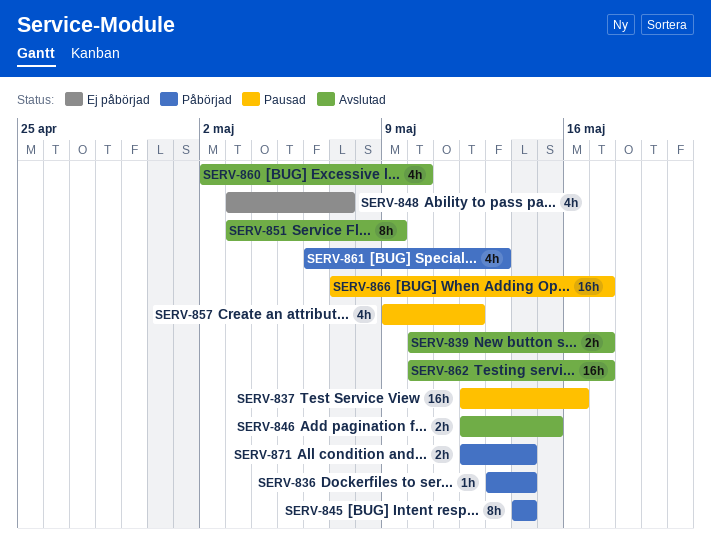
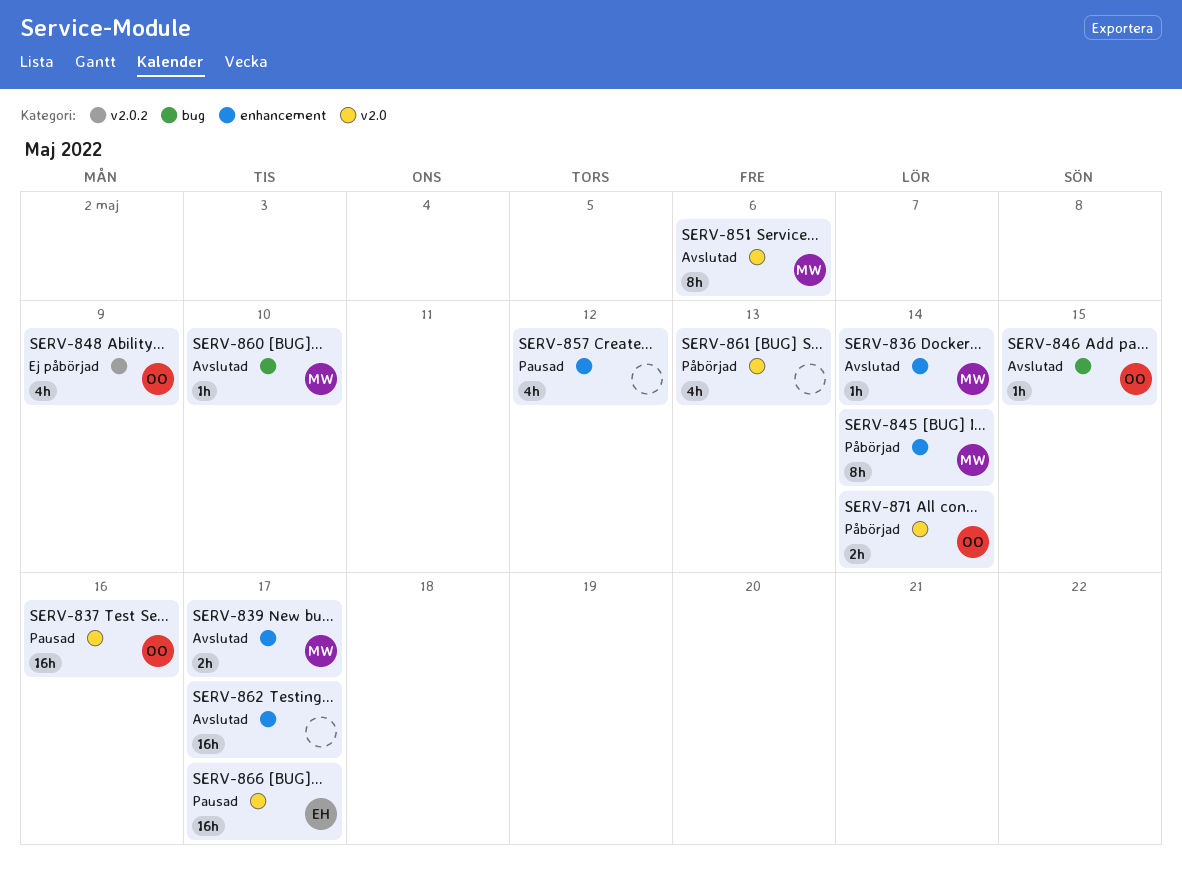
SERV-836, status: Påbörjad -> Avslutad
SERV-846, estimate: 2h -> 1h
SERV-848, due: May 7 -> May 9
SERV-851, due: May 9 -> May 6
SERV-860, estimate: 4h -> 1h

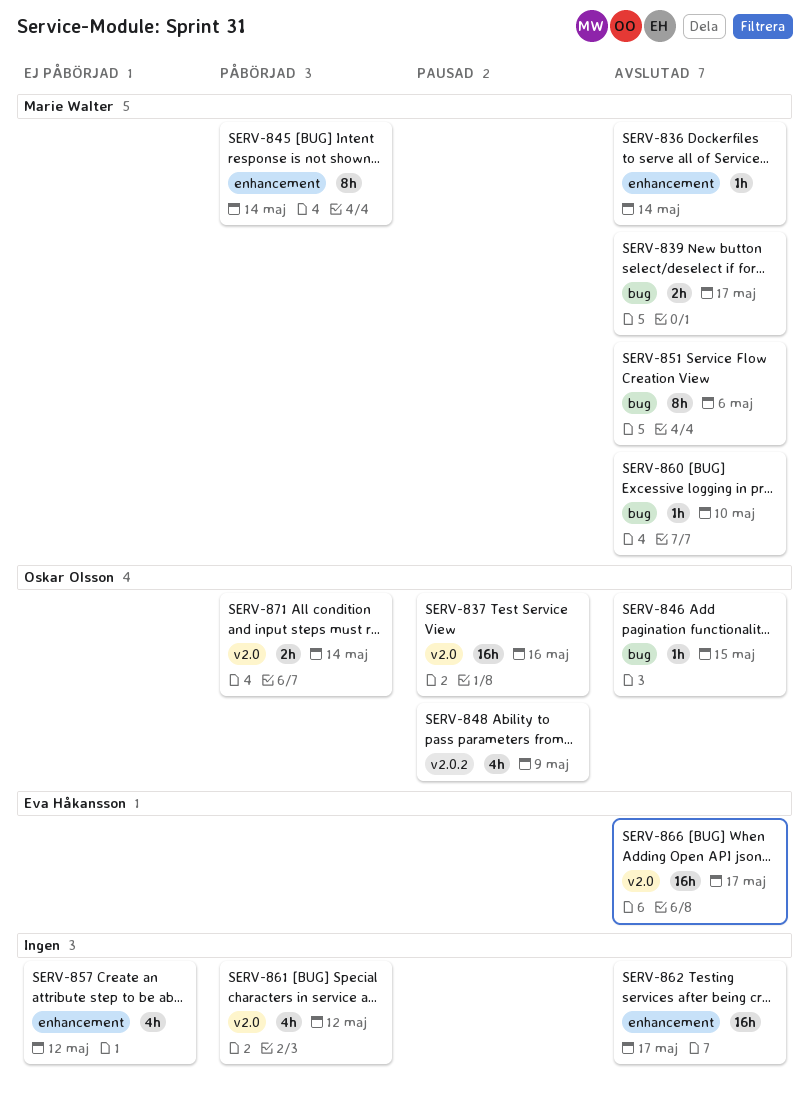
SERV-839, label: enhancement -> bug
SERV-848, status: Ej påbörjad -> Pausad
SERV-851, label: v2.0 -> bug
SERV-857, status: Pausad -> Ej påbörjad
SERV-861, due: May 13 -> May 12
SERV-866, status: Pausad -> Avslutad

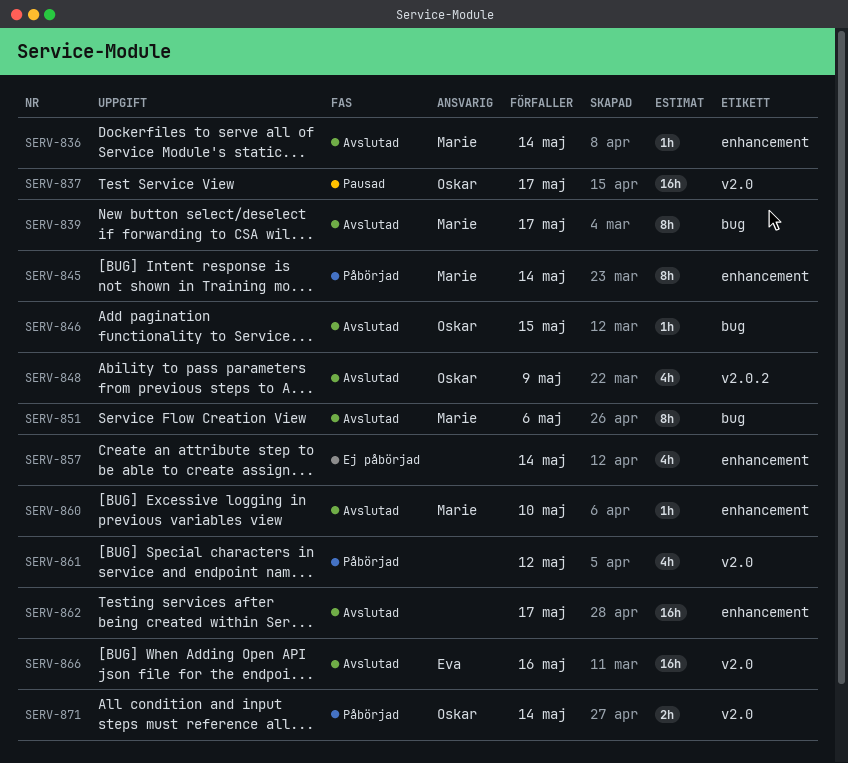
SERV-837, due: May 16 -> May 17
SERV-839, estimate: 2h -> 8h
SERV-848, status: Pausad -> Avslutad
SERV-857, due: May 12 -> May 14
SERV-860, label: bug -> enhancement
SERV-866, due: May 17 -> May 16

